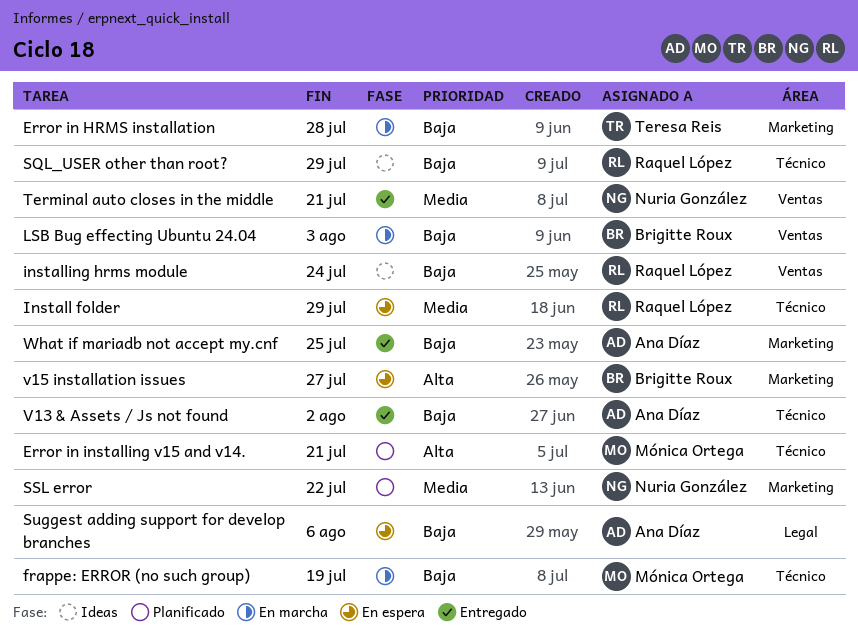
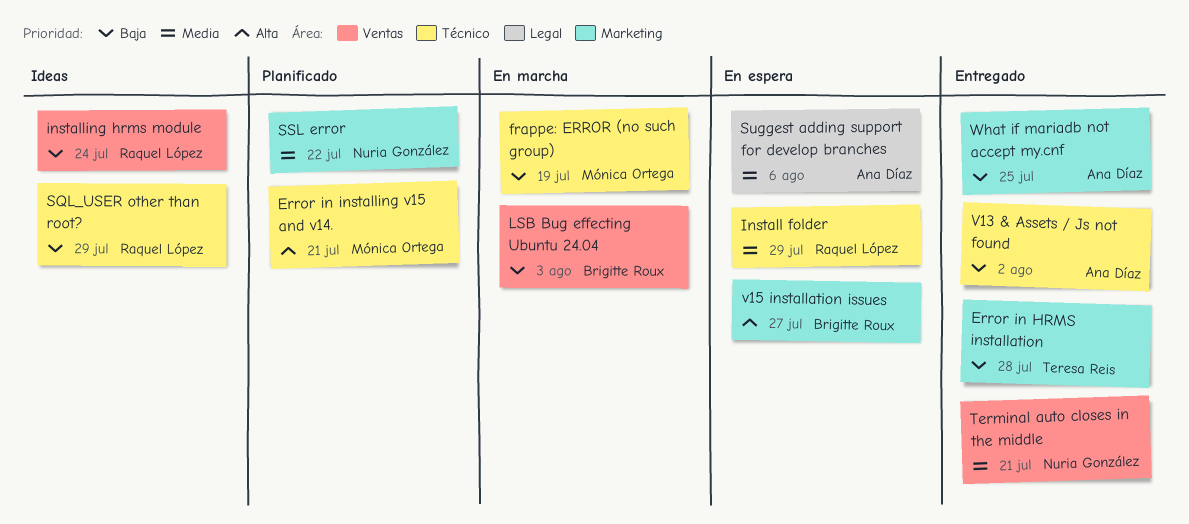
Error in HRMS installation, status: En marcha -> Entregado
Suggest adding support for develop branches, priority: Baja -> Media

